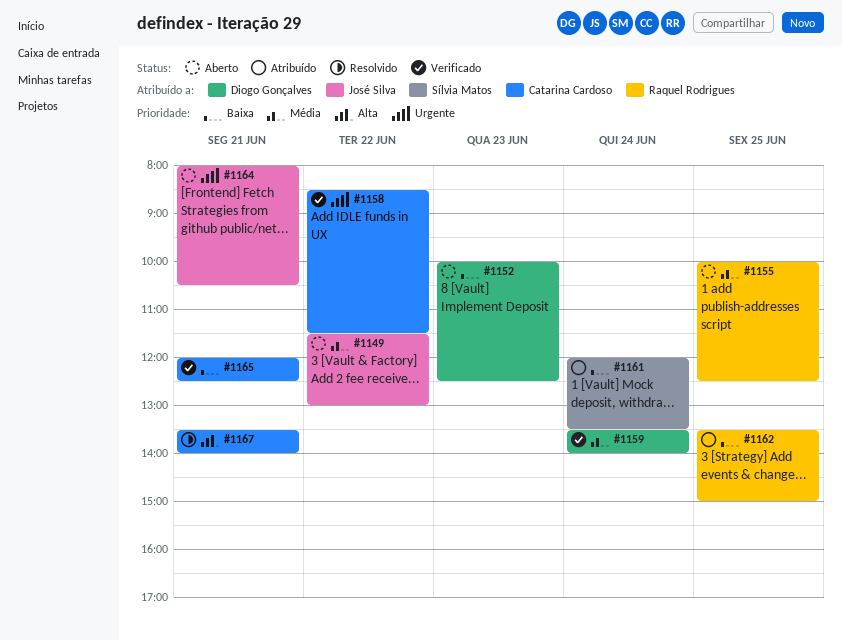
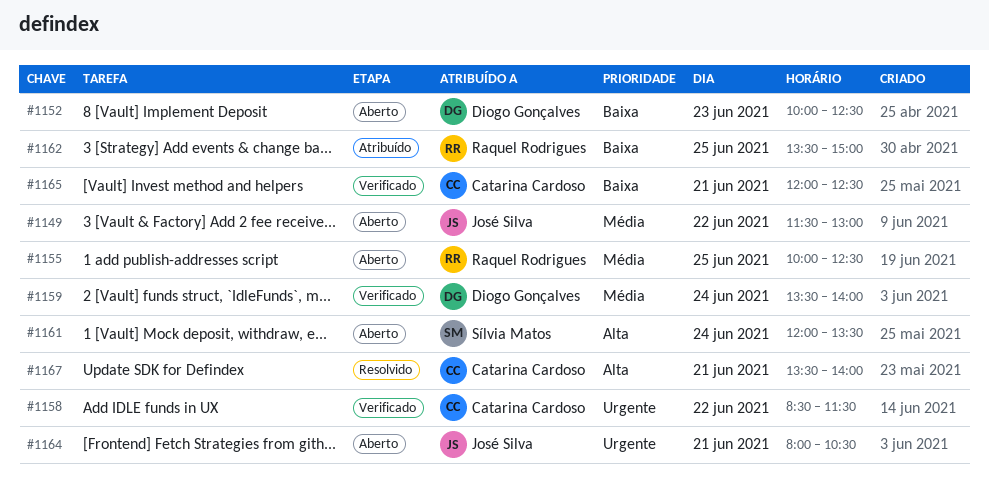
#1161, status: Atribuído -> Aberto
#1161, priority: Baixa -> Alta

